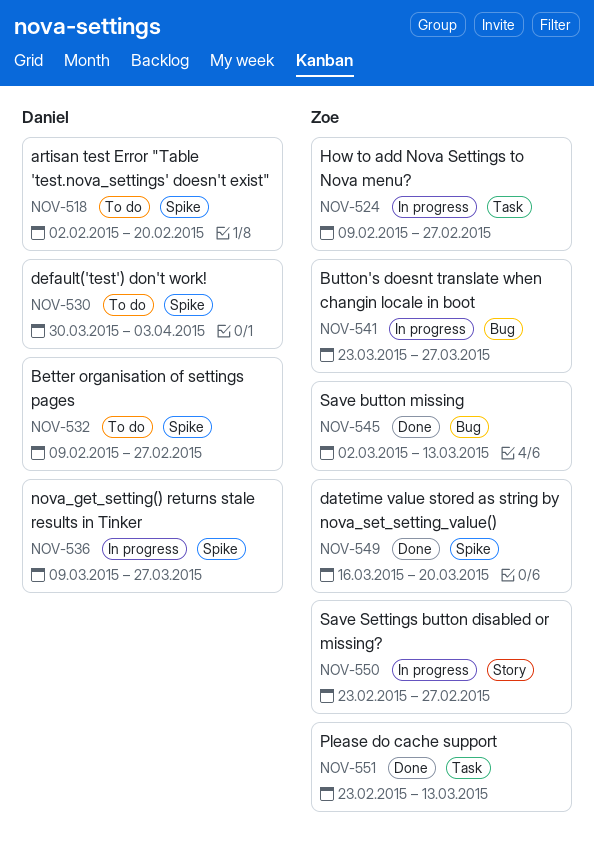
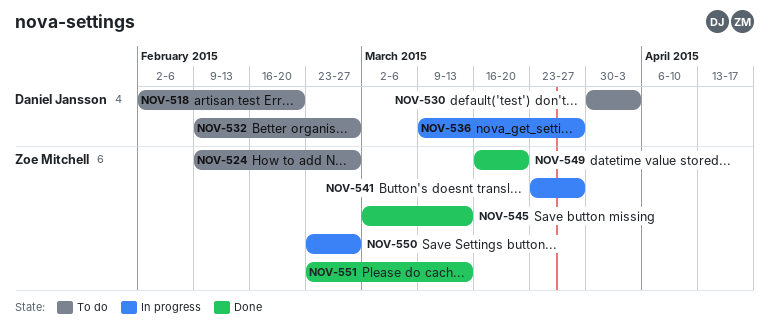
NOV-524, status: In progress -> To do

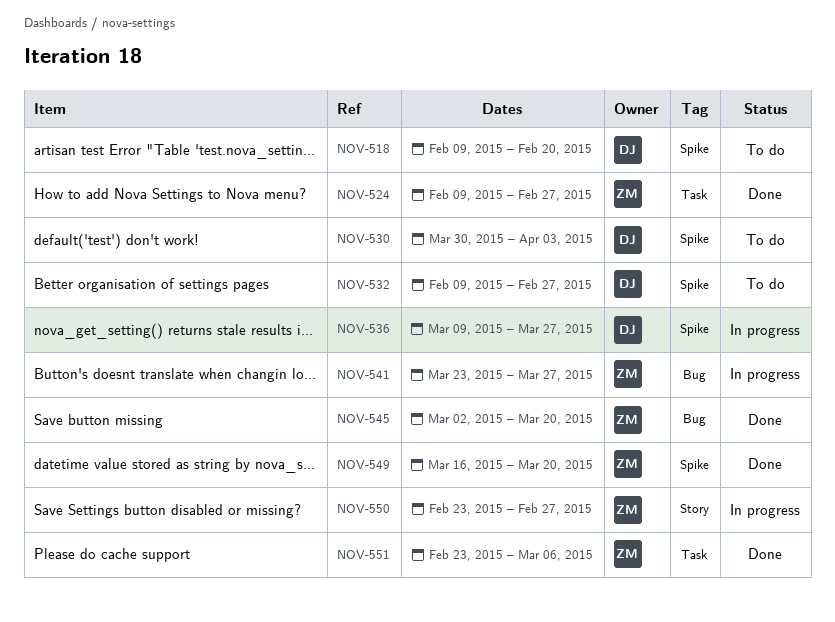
NOV-518, start: Feb 2 -> Feb 9
NOV-524, status: To do -> Done
NOV-545, due: Mar 13 -> Mar 20
NOV-551, due: Mar 13 -> Mar 6

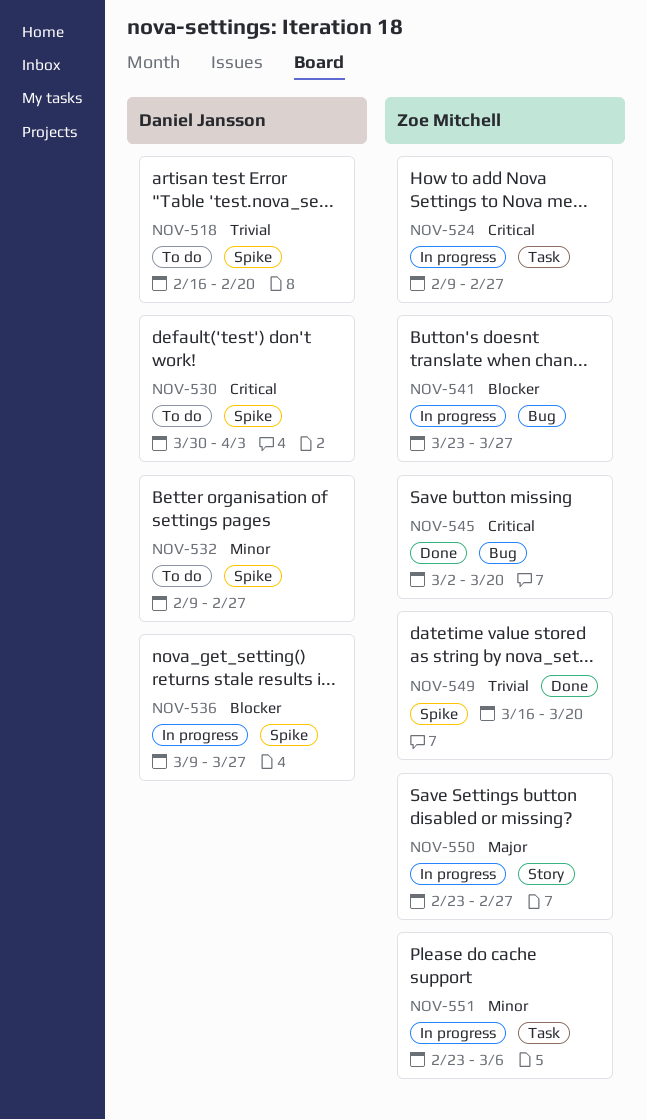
NOV-518, start: Feb 9 -> Feb 16
NOV-524, status: Done -> In progress
NOV-551, status: Done -> In progress

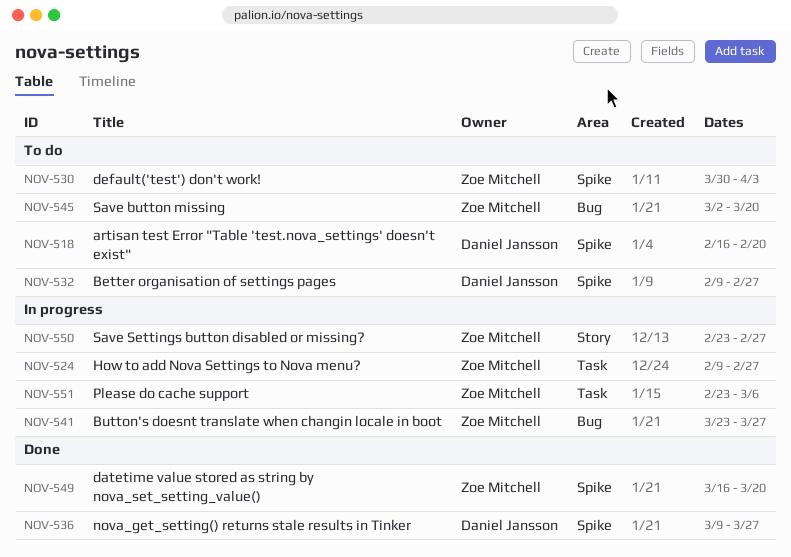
NOV-530, owner: Daniel Jansson -> Zoe Mitchell
NOV-536, status: In progress -> Done
NOV-545, status: Done -> To do

